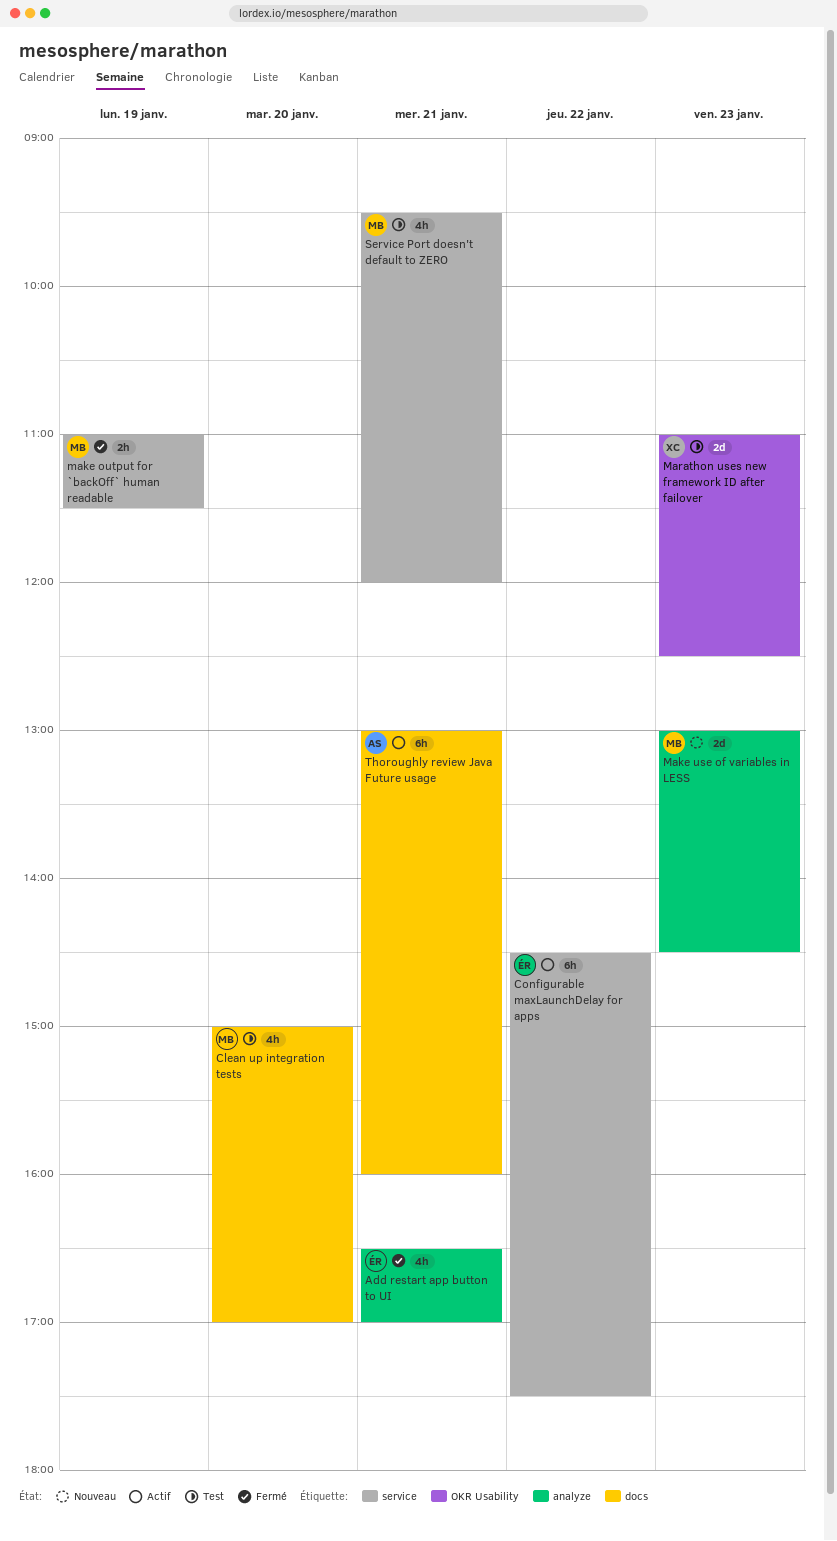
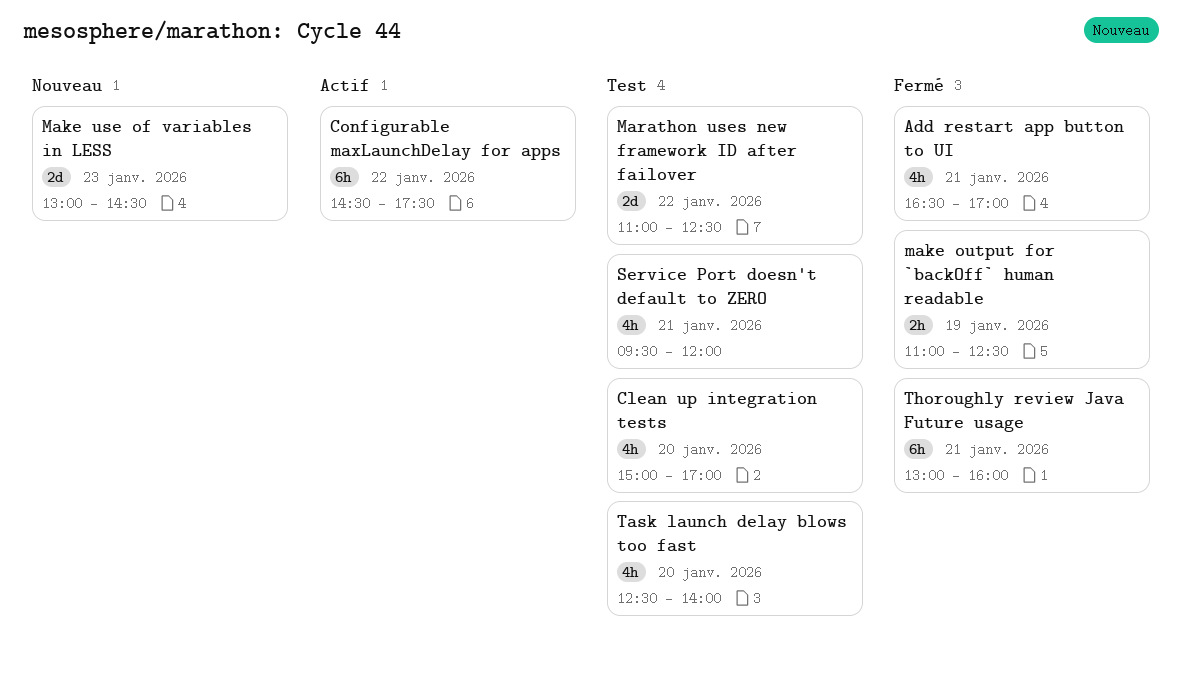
make output for `backOff` human readable, ends: 11:30 -> 12:30
Marathon uses new framework ID after failover, day: Jan 23 -> Jan 22
Task launch delay blows too fast: none -> present
Thoroughly review Java Future usage, status: Actif -> Fermé

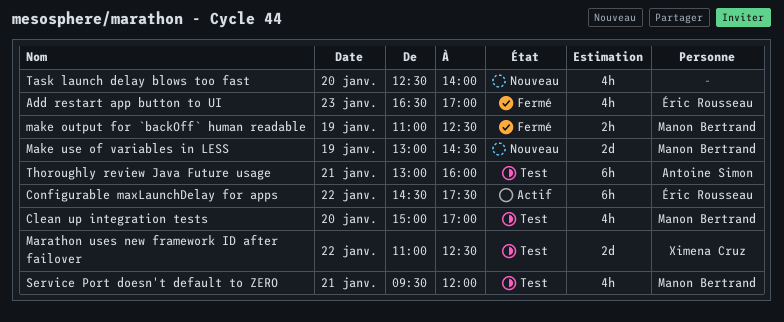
Add restart app button to UI, day: Jan 21 -> Jan 23
Make use of variables in LESS, day: Jan 23 -> Jan 19
Task launch delay blows too fast, status: Test -> Nouveau
Thoroughly review Java Future usage, status: Fermé -> Test

